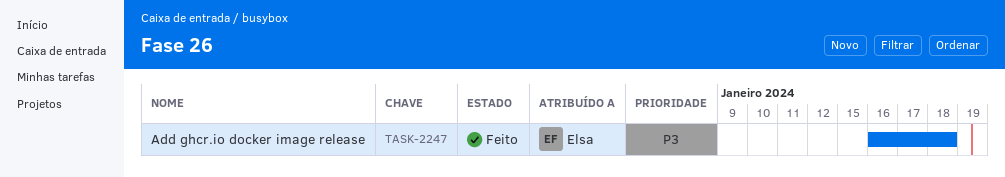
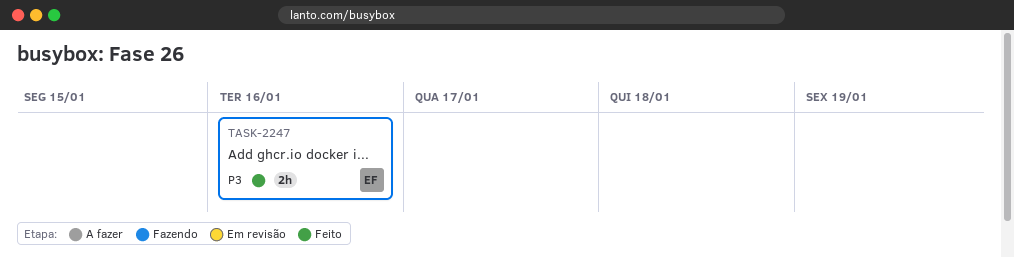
TASK-2247, due: Jan 18 -> Jan 16

